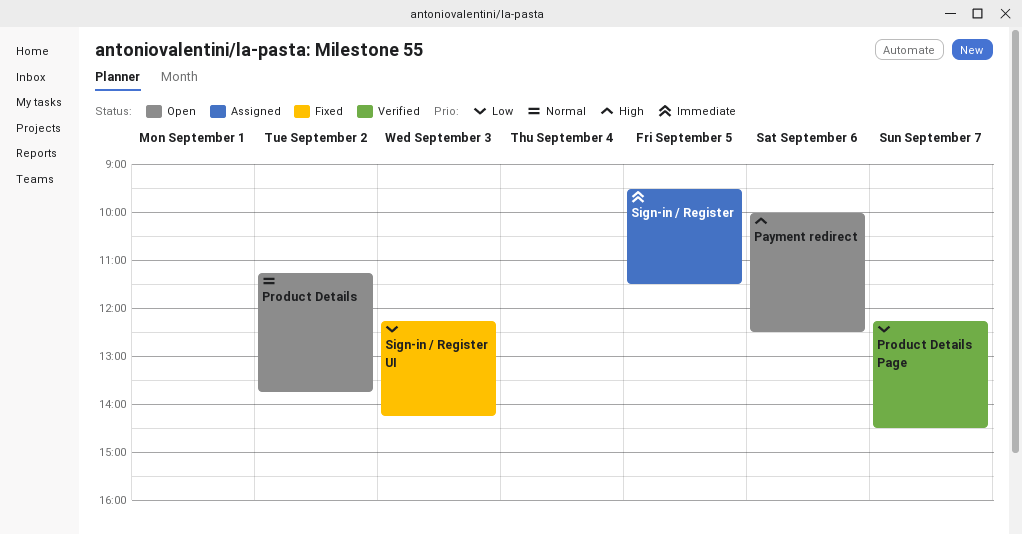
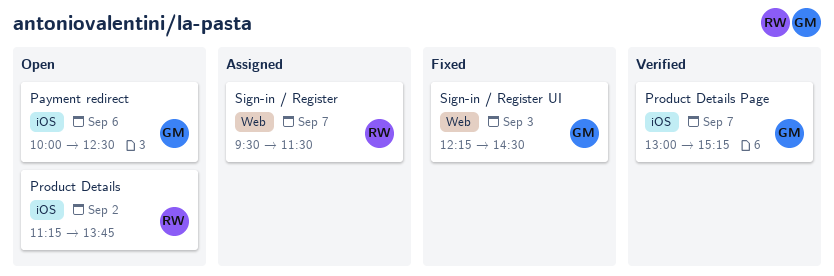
Product Details Page, begins: 12:15 -> 13:00
Product Details Page, ends: 14:30 -> 15:15
Sign-in / Register, day: Sep 5 -> Sep 7
Sign-in / Register UI, ends: 14:15 -> 14:30

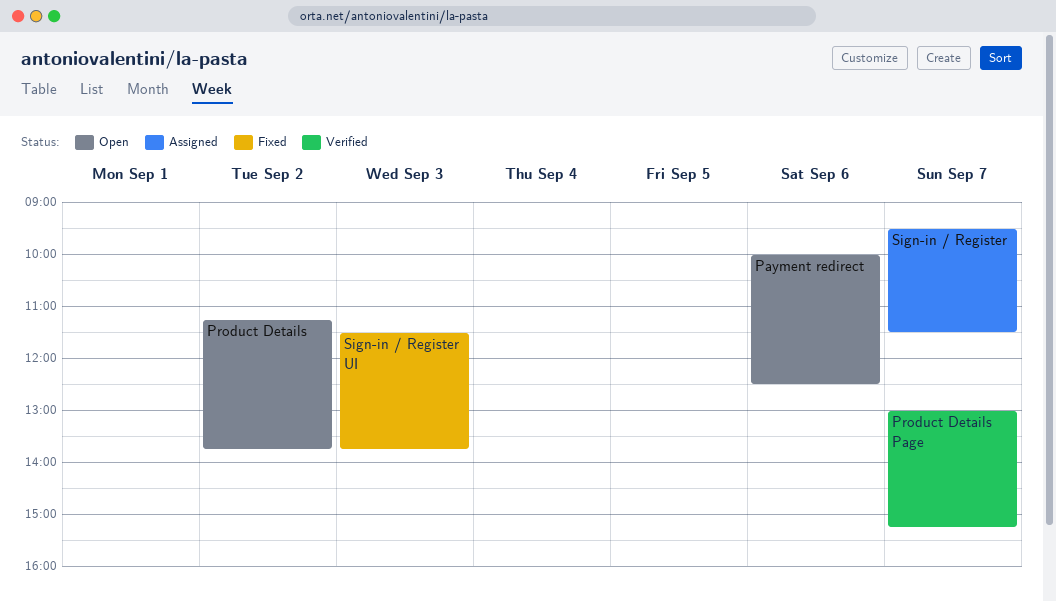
Sign-in / Register UI, begins: 12:15 -> 11:30
Sign-in / Register UI, ends: 14:30 -> 13:45

